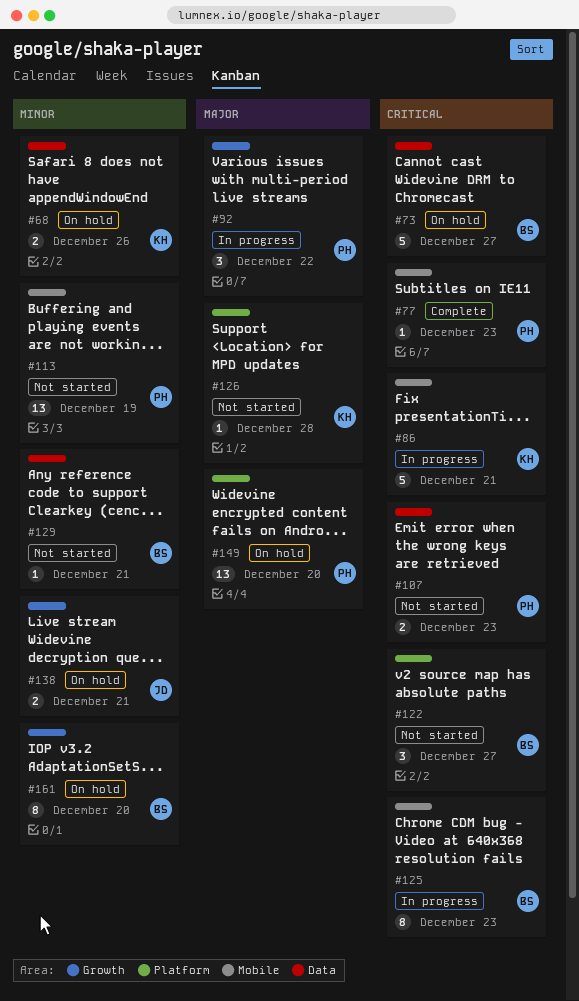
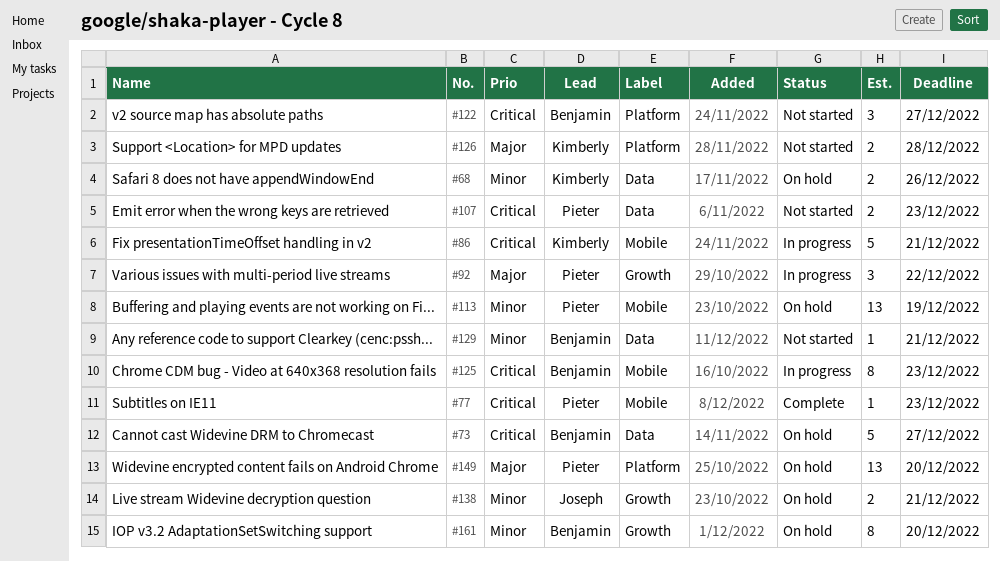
#113, status: Not started -> On hold
#126, estimate: 1 -> 2

